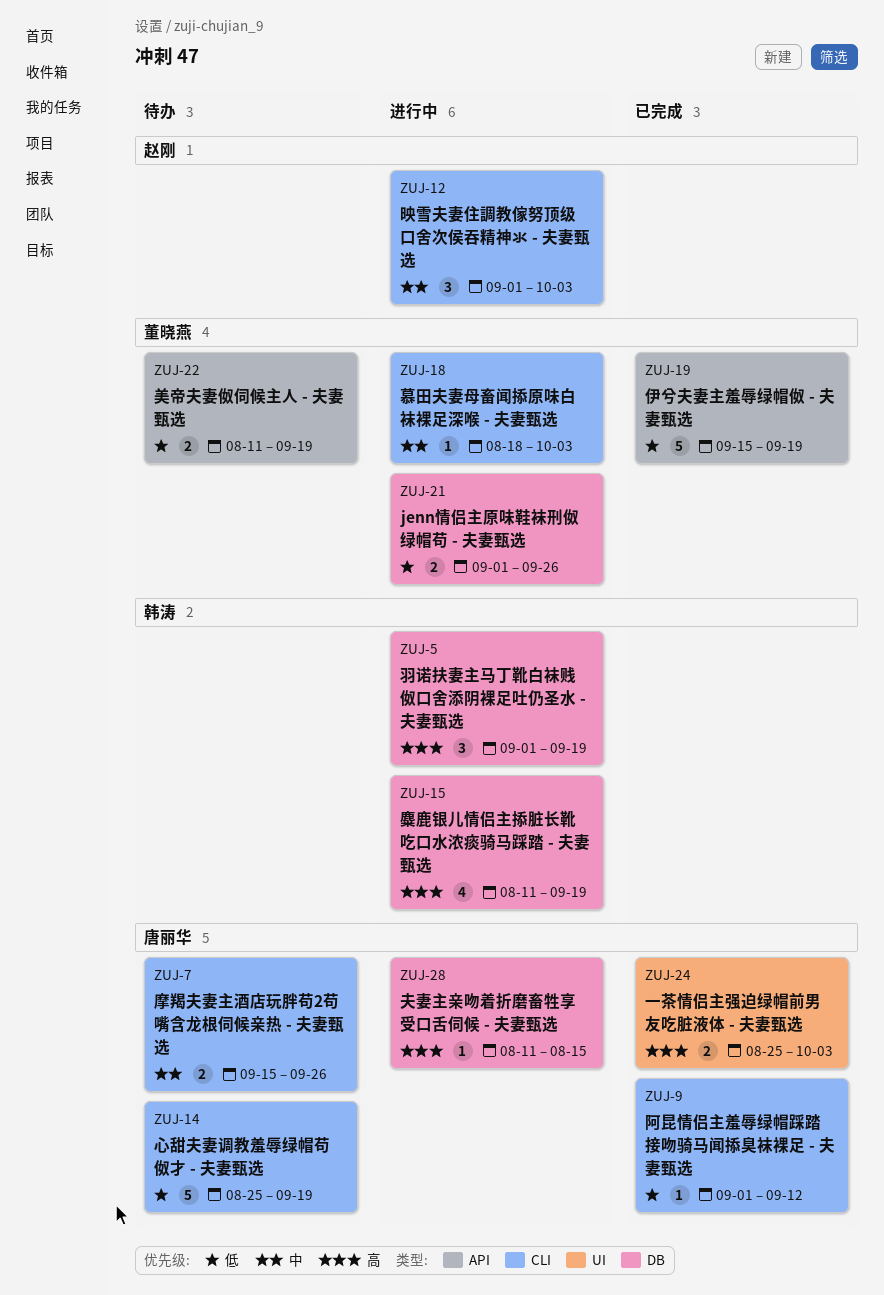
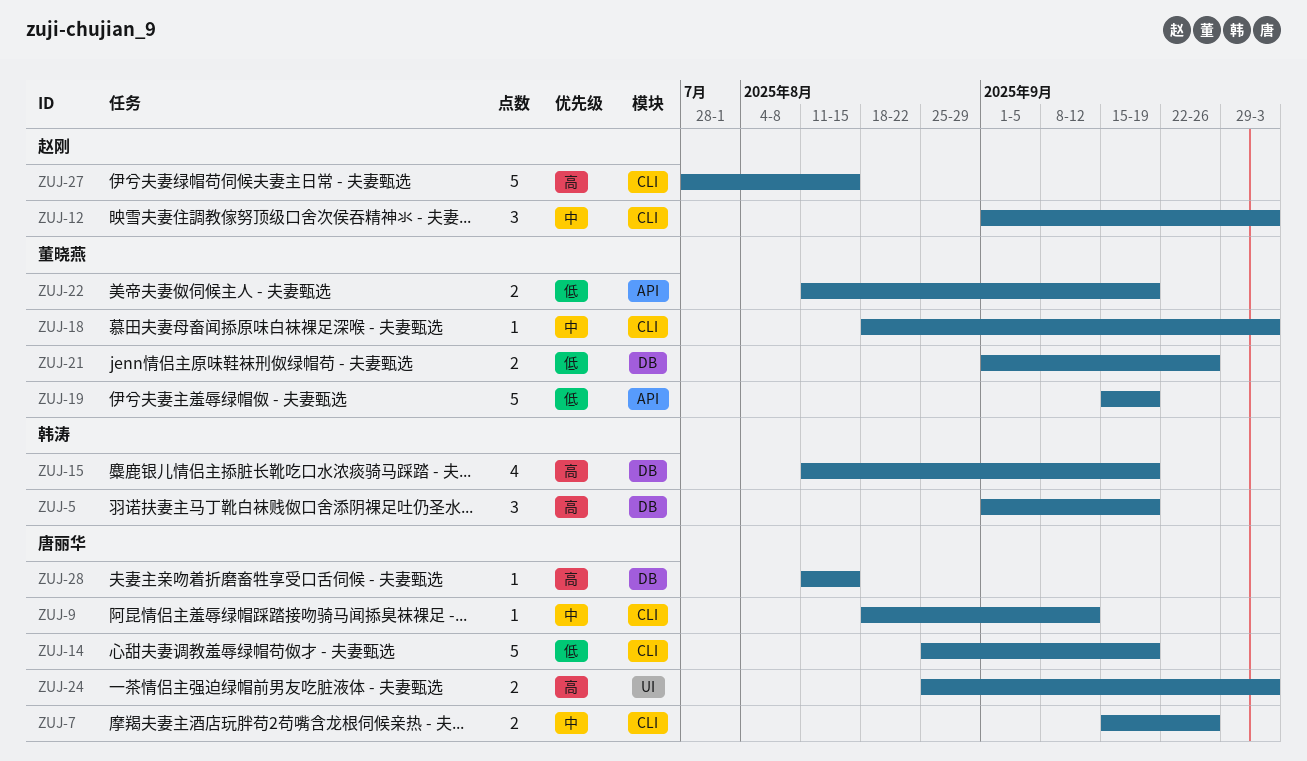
ZUJ-9, priority: 低 -> 中
ZUJ-9, start: Sep 1 -> Aug 18
ZUJ-27: none -> present

